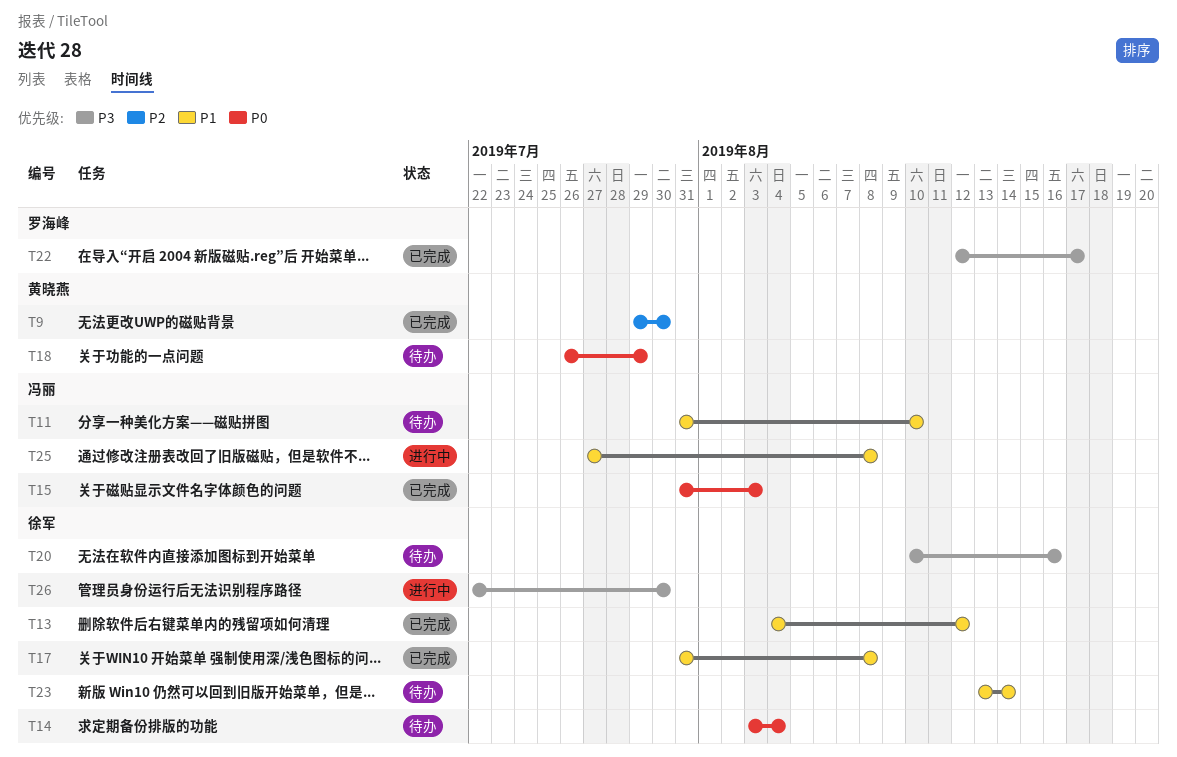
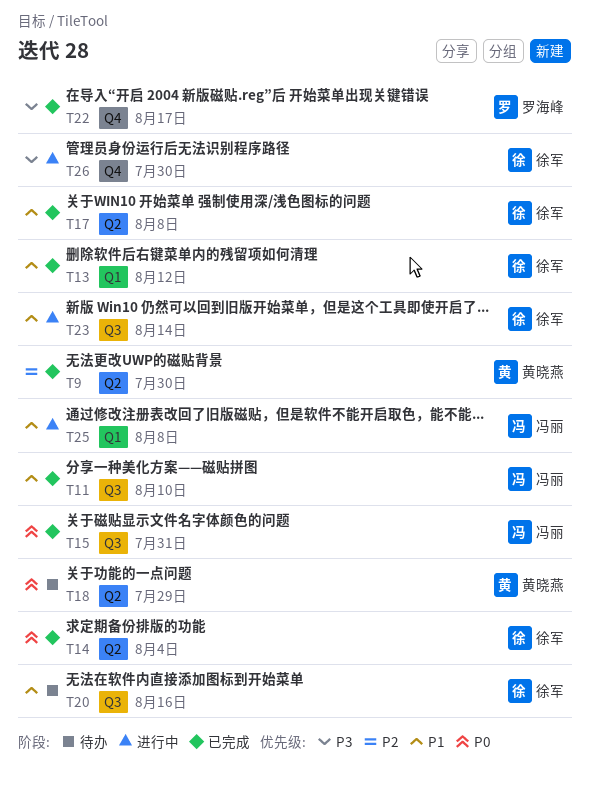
T11, status: 待办 -> 已完成
T14, status: 待办 -> 已完成
T15, due: Aug 3 -> Jul 31
T20, priority: P3 -> P1
T23, status: 待办 -> 进行中

